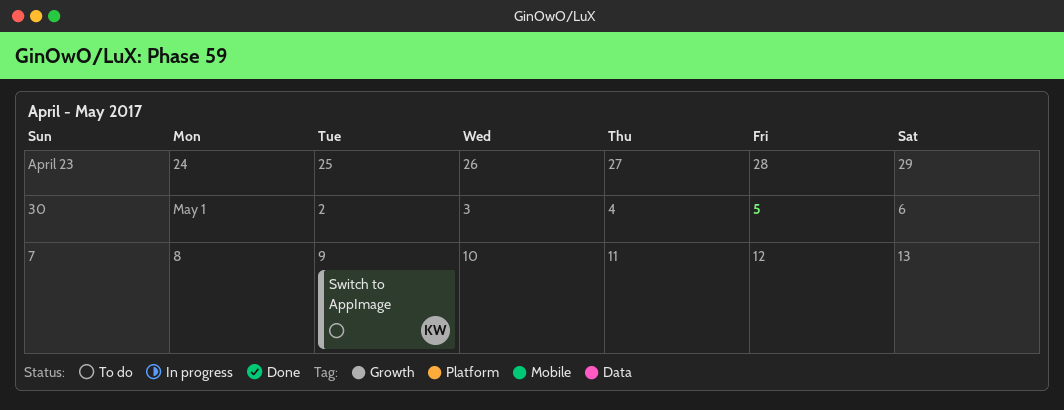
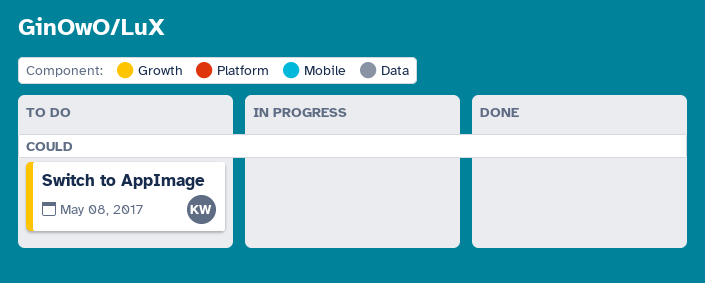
Switch to AppImage, due: May 9 -> May 8

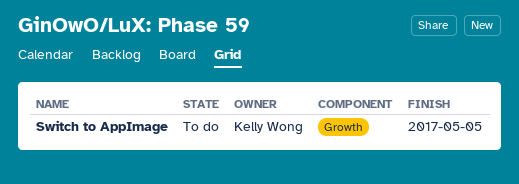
Switch to AppImage, due: May 8 -> May 5

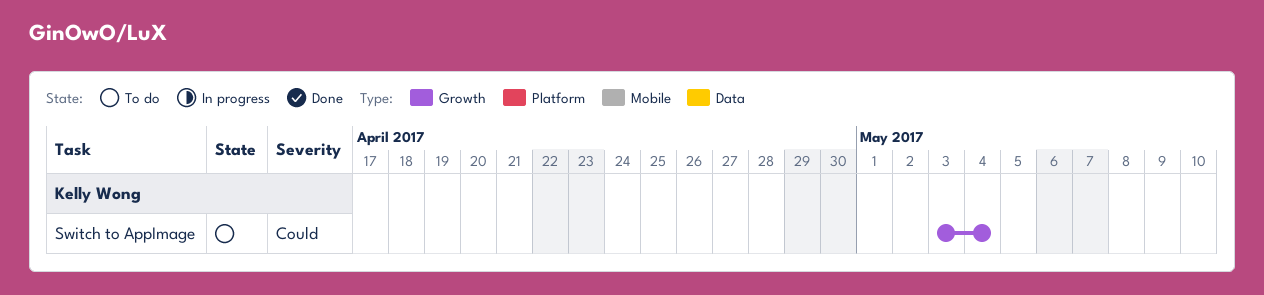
Switch to AppImage, due: May 5 -> May 4

